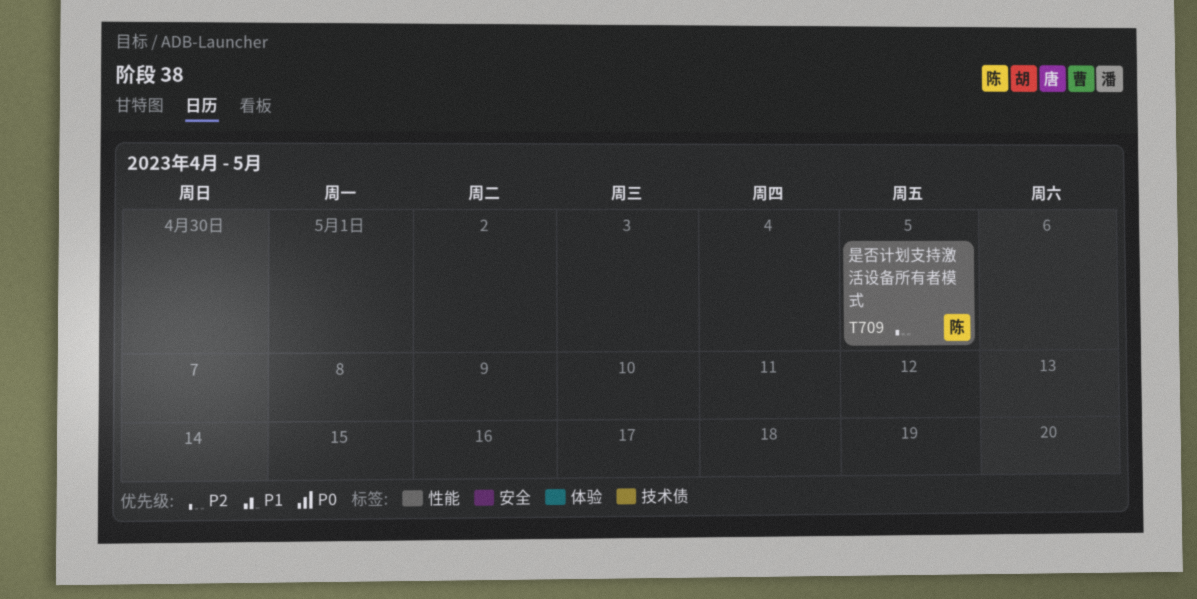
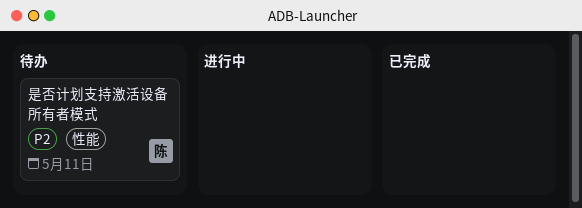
是否计划支持激活设备所有者模式, due: May 5 -> May 11

